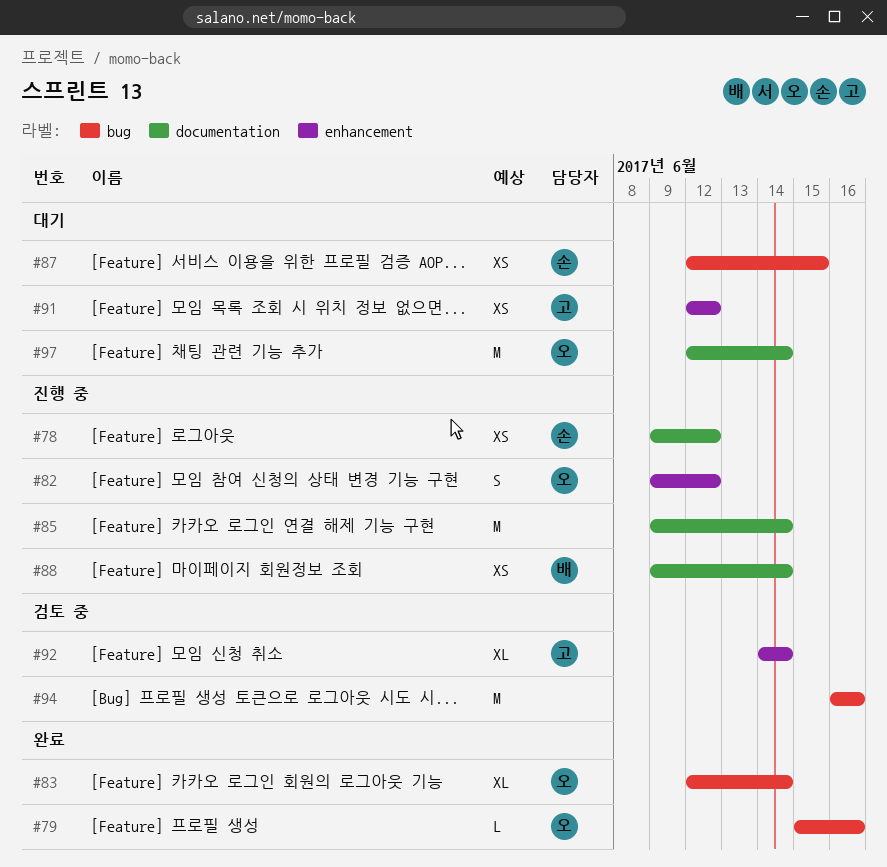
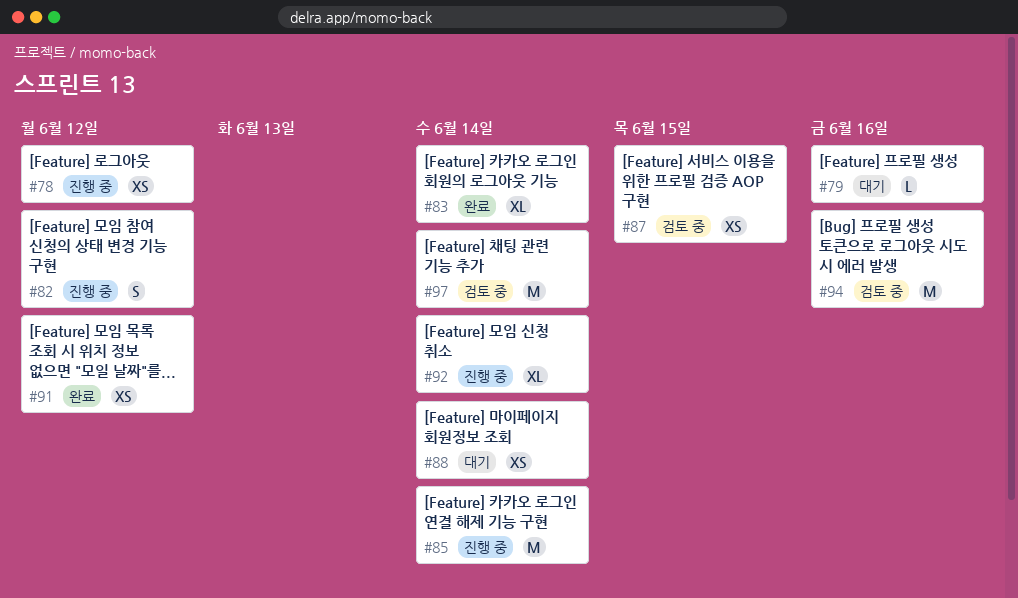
#79, status: 완료 -> 대기
#87, status: 대기 -> 검토 중
#88, status: 진행 중 -> 대기
#91, status: 대기 -> 완료
#92, status: 검토 중 -> 진행 중
#97, status: 대기 -> 검토 중

